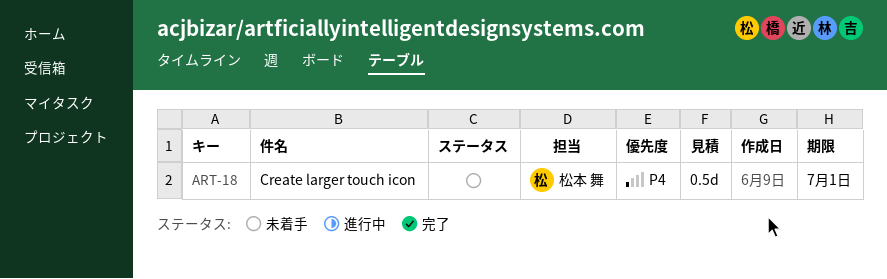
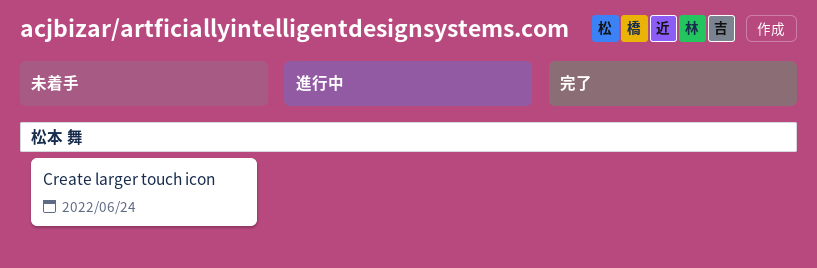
Create larger touch icon, due: Jul 1 -> Jun 24

